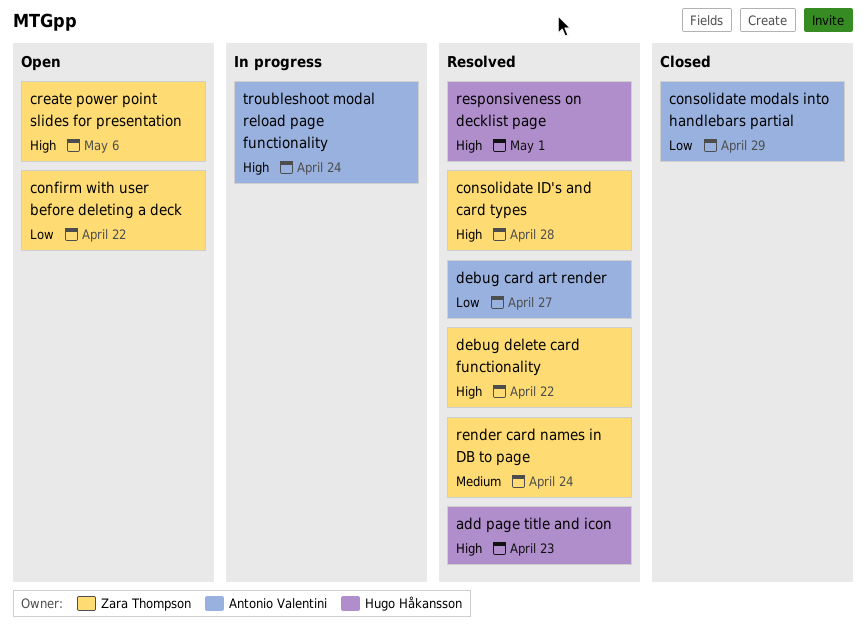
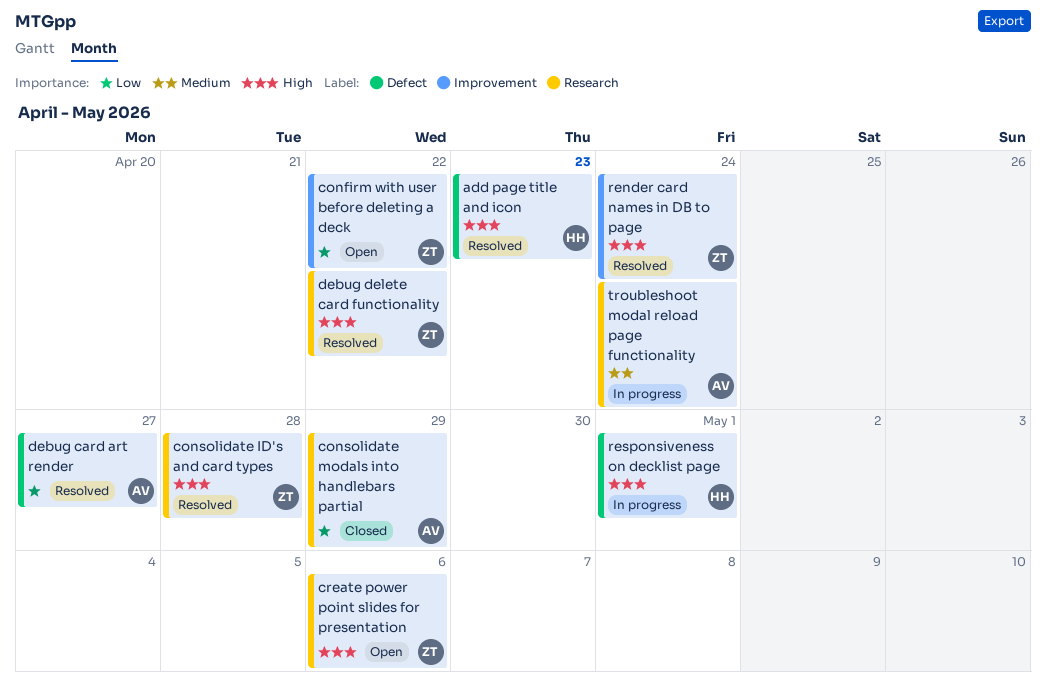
render card names in DB to page, priority: Medium -> High
responsiveness on decklist page, status: Resolved -> In progress
troubleshoot modal reload page functionality, priority: High -> Medium

